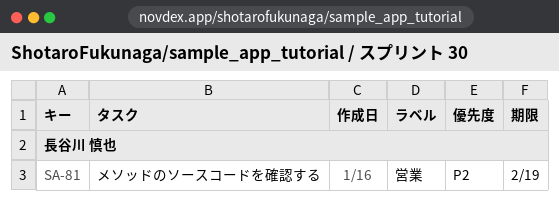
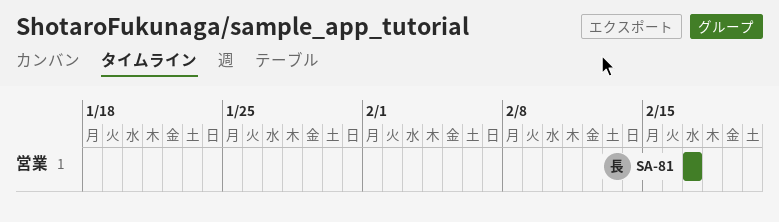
SA-81, due: Feb 19 -> Feb 17

